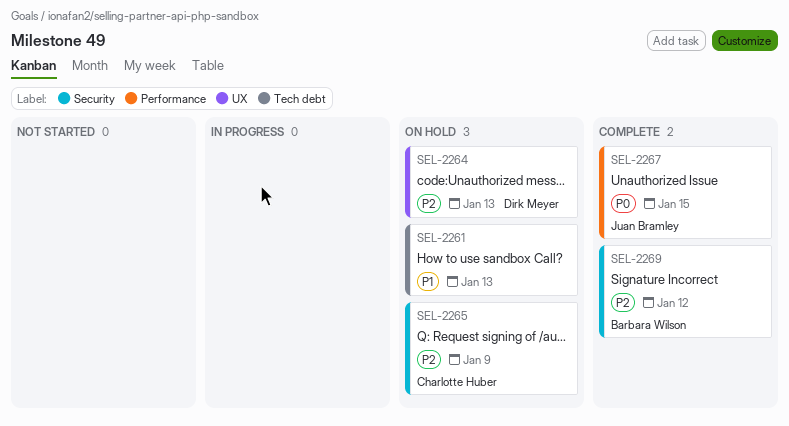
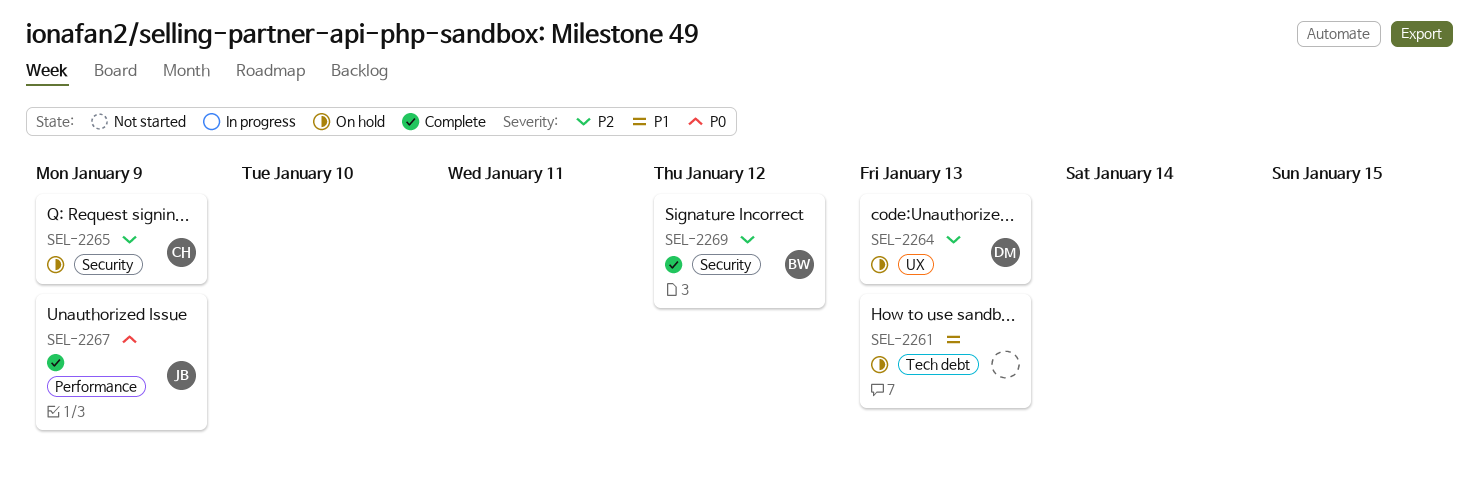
SEL-2267, due: Jan 15 -> Jan 9

